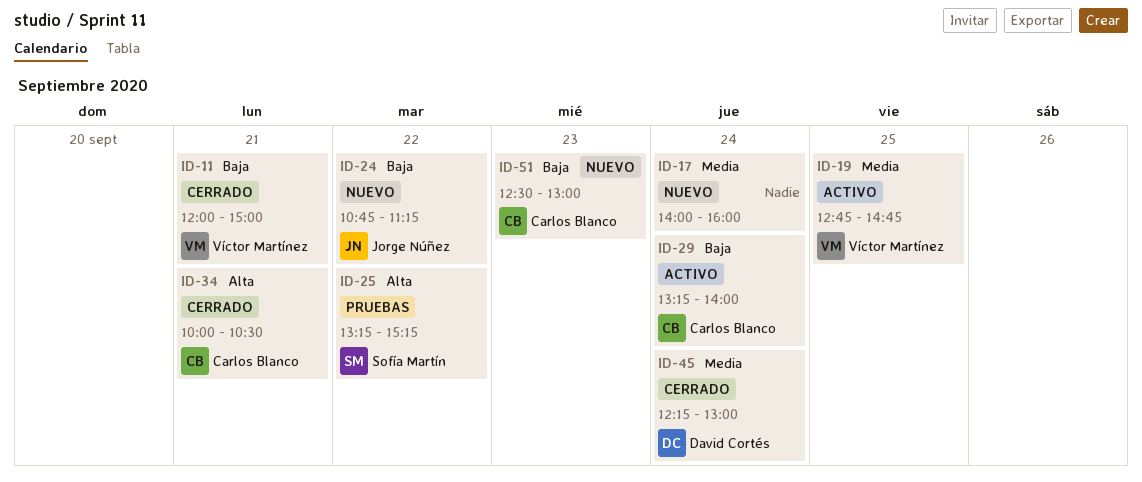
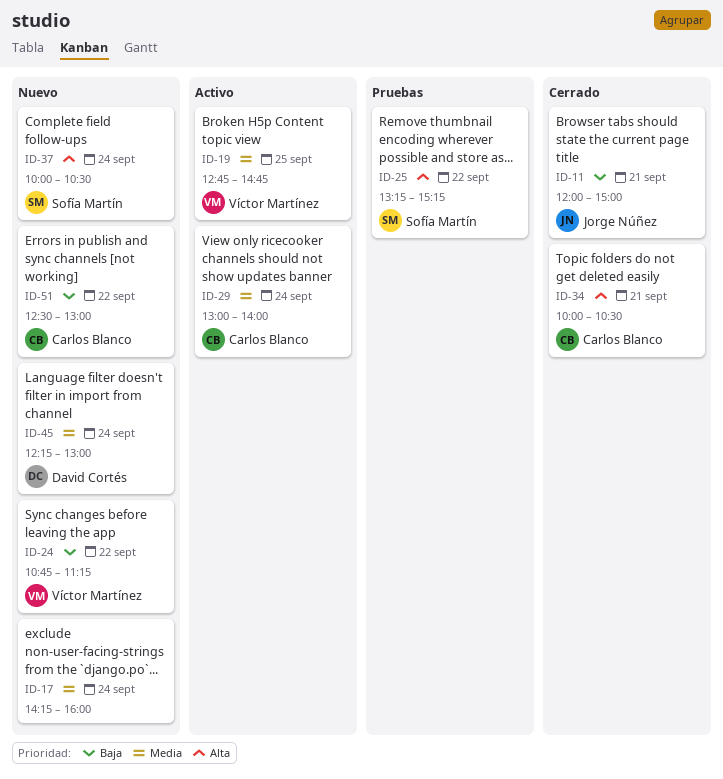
ID-11, owner: Víctor Martínez -> Jorge Núñez
ID-17, begins: 14:00 -> 14:15
ID-24, owner: Jorge Núñez -> Víctor Martínez
ID-29, priority: Baja -> Media
ID-29, begins: 13:15 -> 13:00
ID-37: none -> present
ID-45, status: Cerrado -> Nuevo
ID-51, day: Sep 23 -> Sep 22

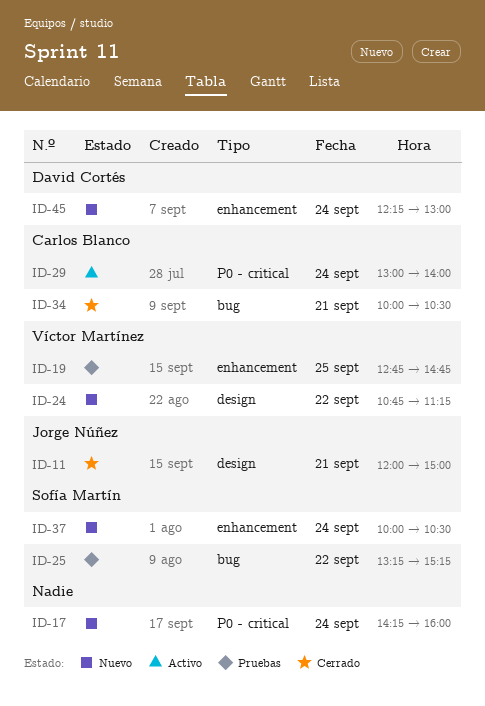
ID-19, status: Activo -> Pruebas
ID-51: present -> none

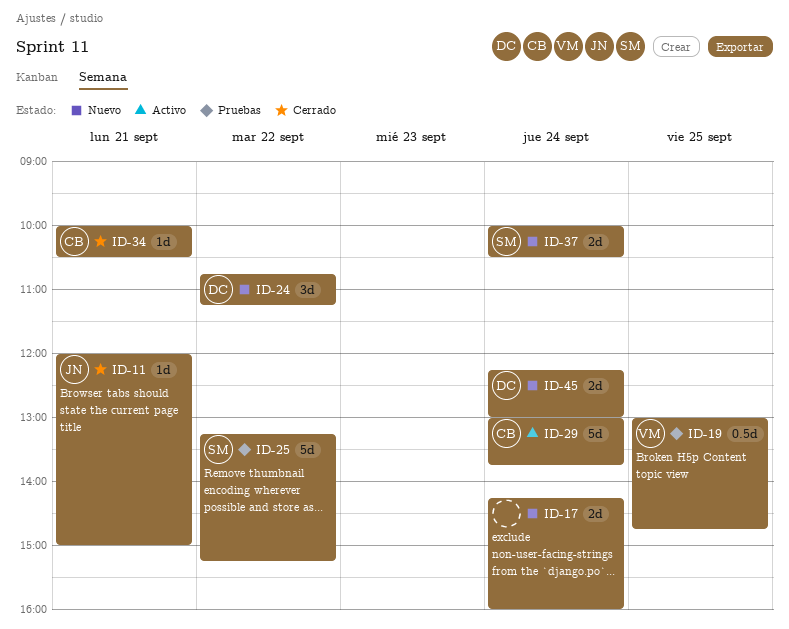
ID-19, begins: 12:45 -> 13:00
ID-24, owner: Víctor Martínez -> David Cortés
ID-29, ends: 14:00 -> 13:45

